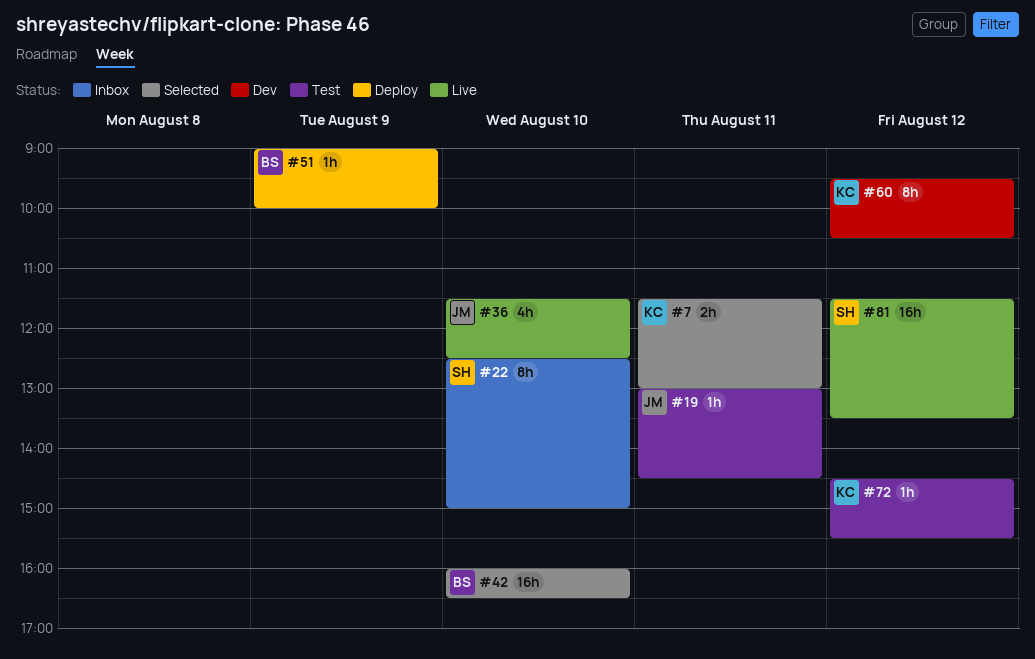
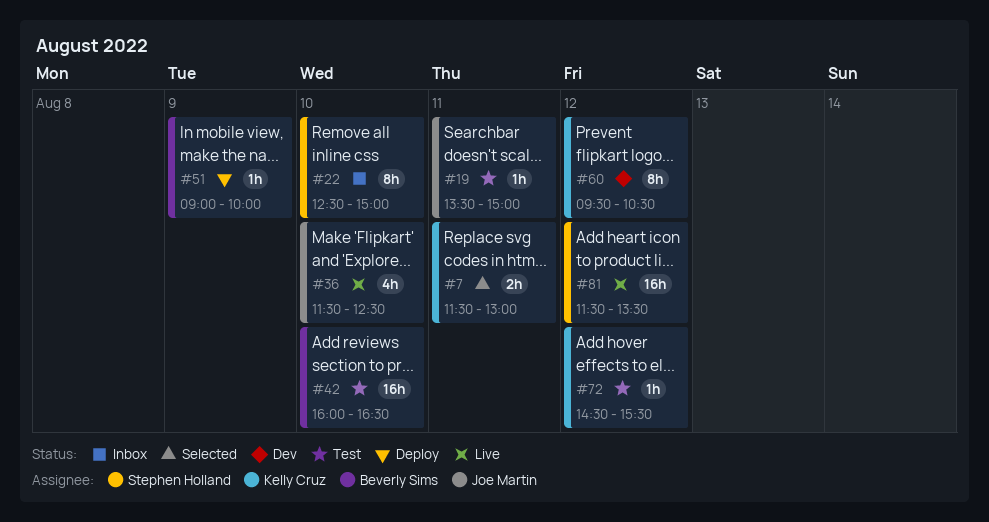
#19, begins: 13:00 -> 13:30
#19, ends: 14:30 -> 15:00
#42, status: Selected -> Test

